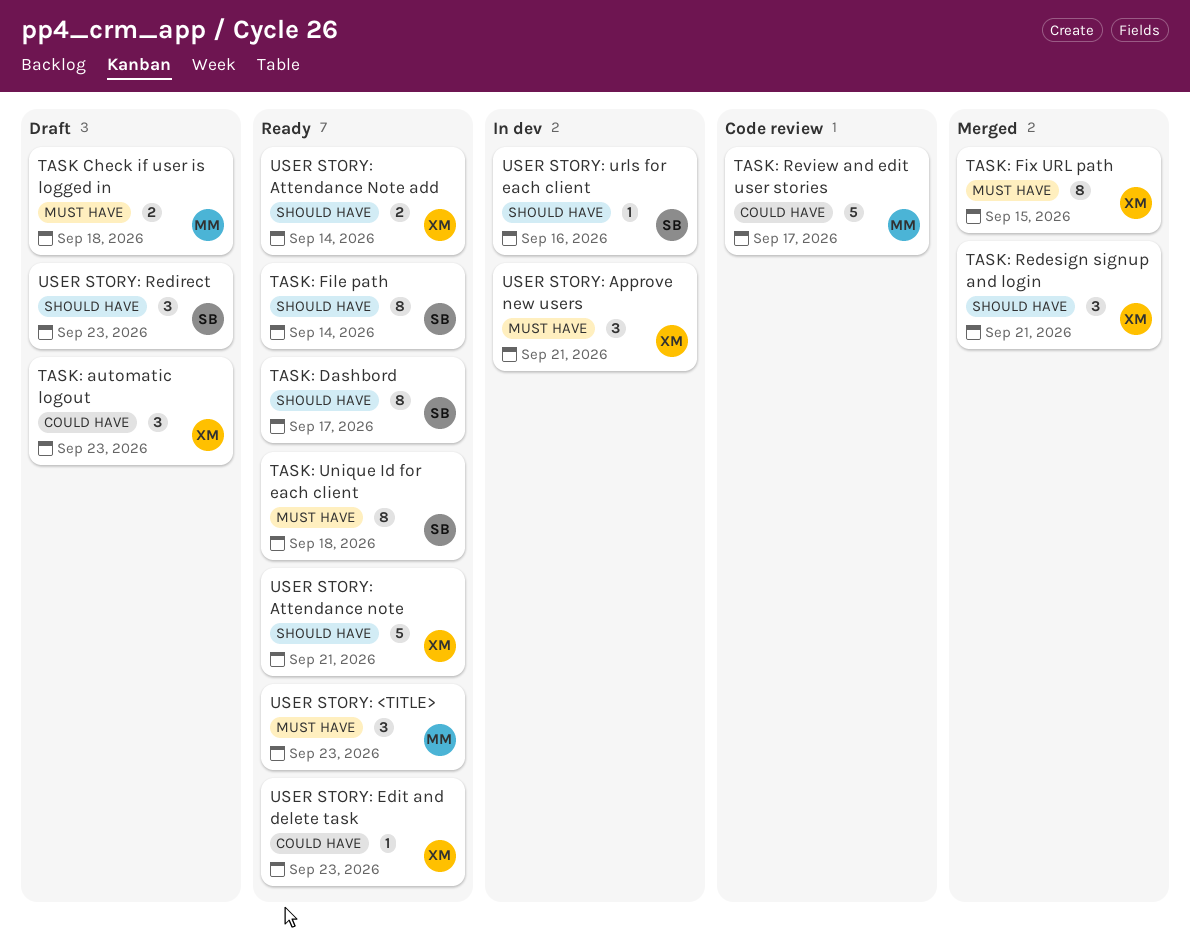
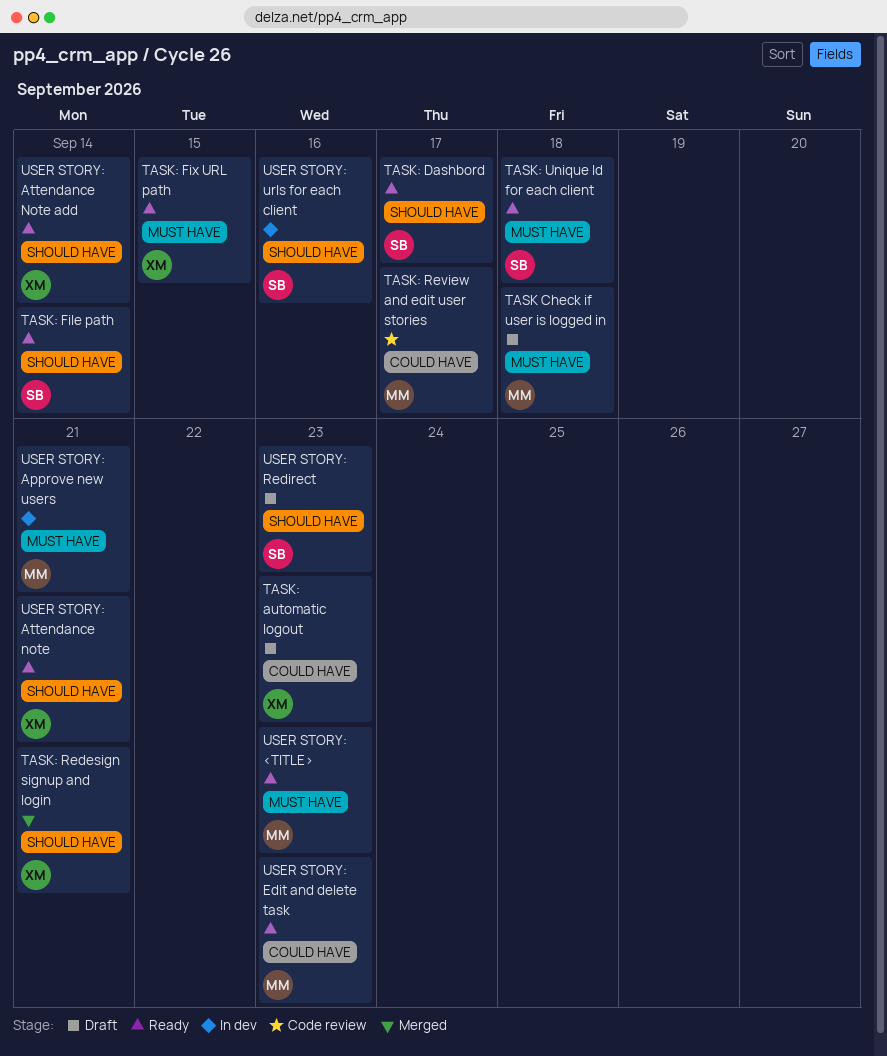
TASK: Fix URL path, status: Merged -> Ready
USER STORY: Approve new users, owner: XM -> MM
USER STORY: Edit and delete task, owner: XM -> MM

